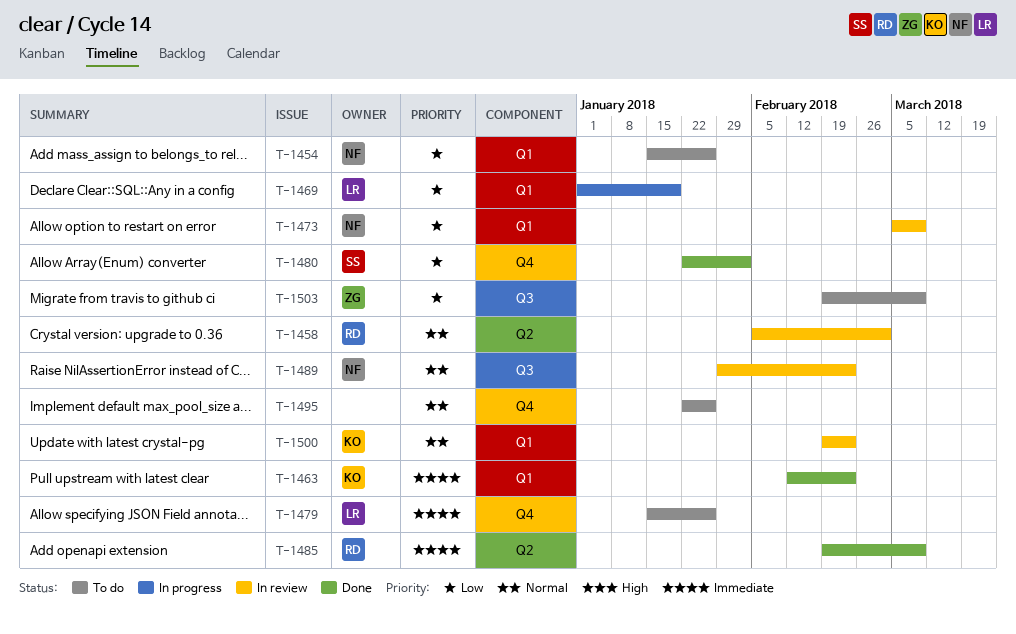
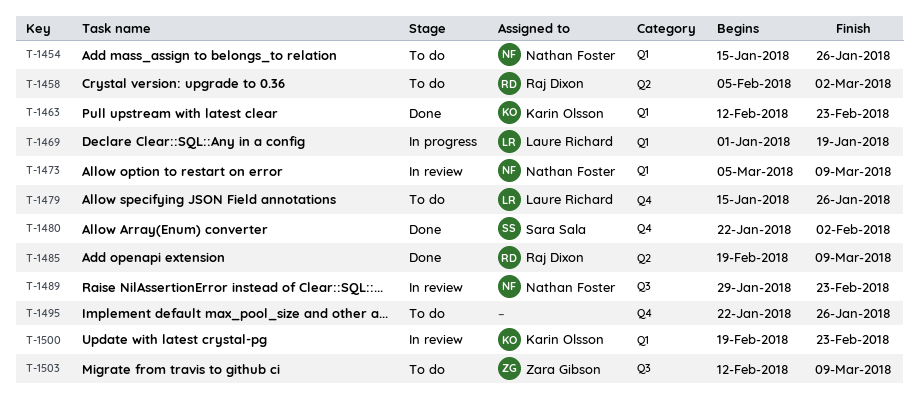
T-1458, status: In review -> To do
T-1503, start: Feb 19 -> Feb 12

